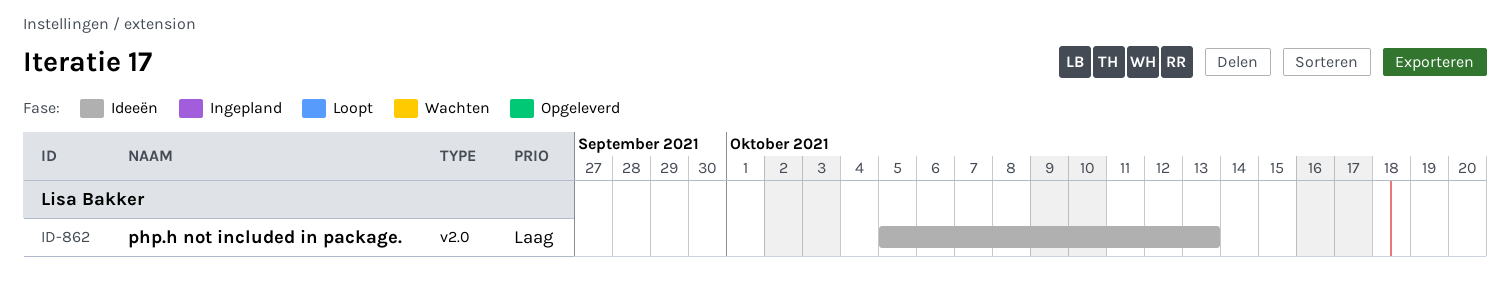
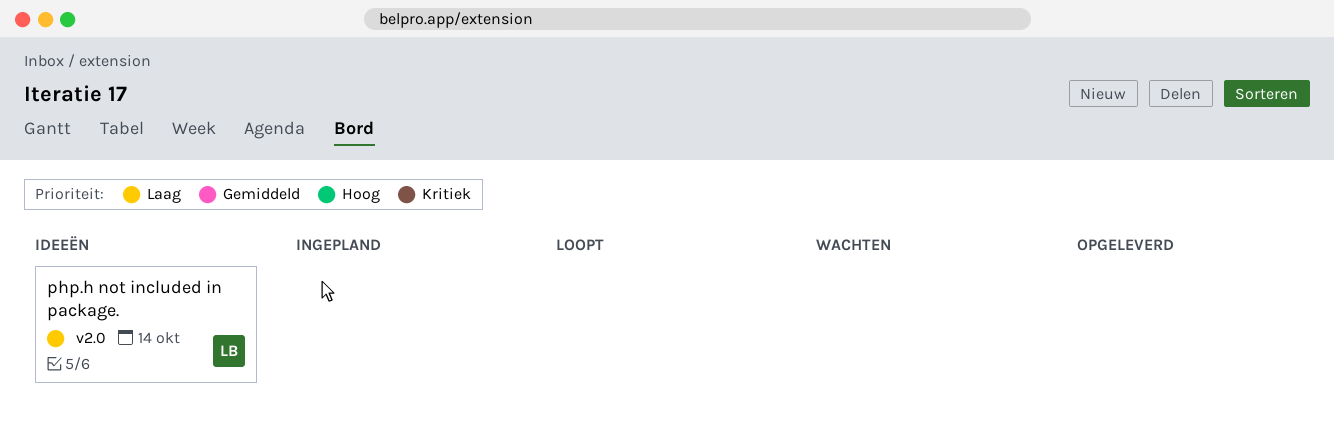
php.h not included in package., due: Oct 13 -> Oct 14

